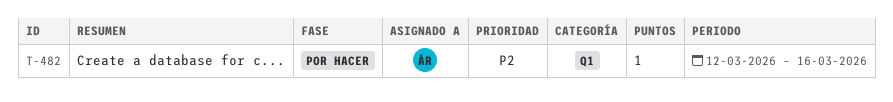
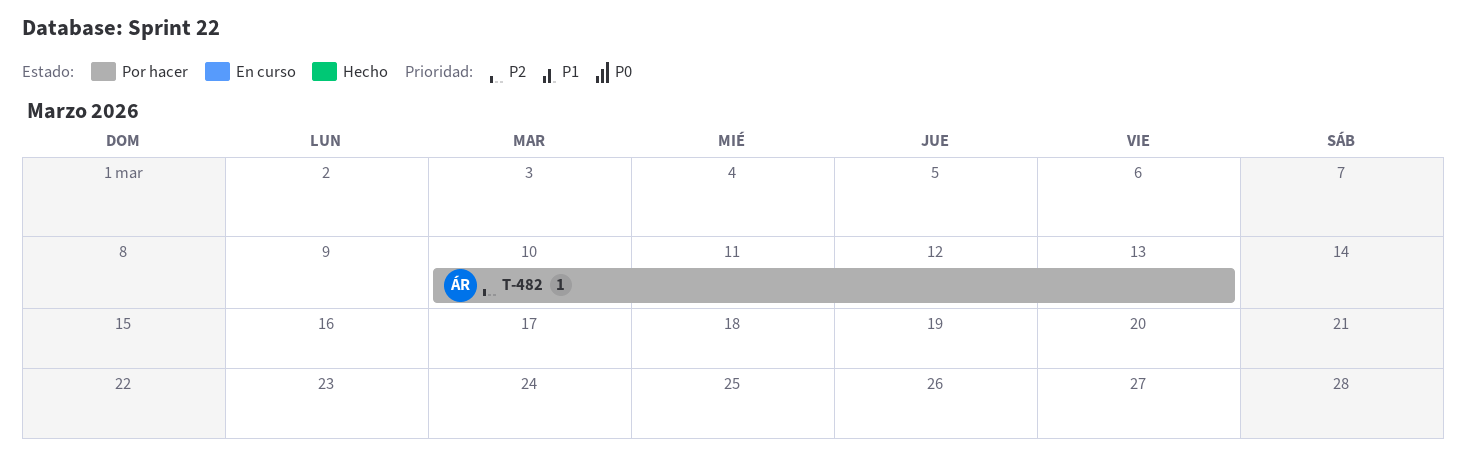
T-482, start: Mar 12 -> Mar 10
T-482, due: Mar 16 -> Mar 13

